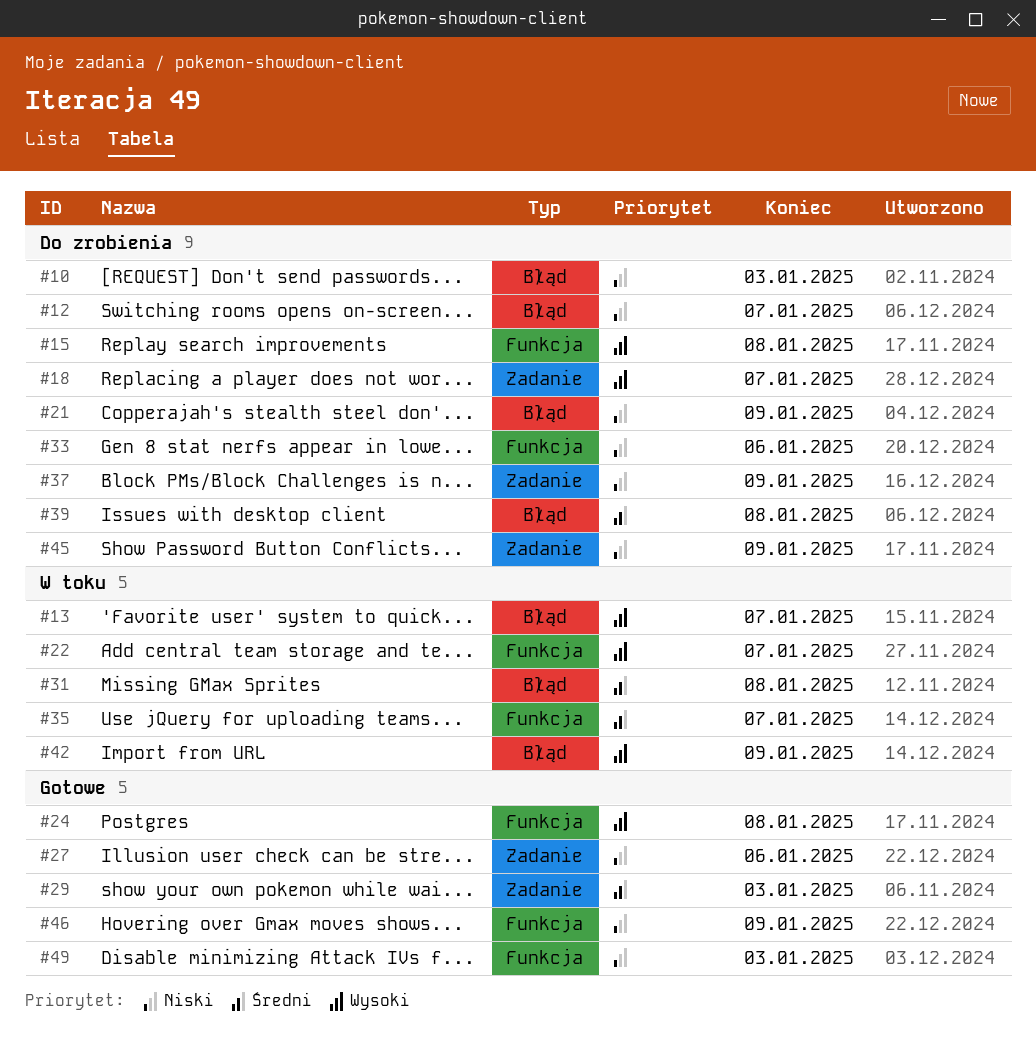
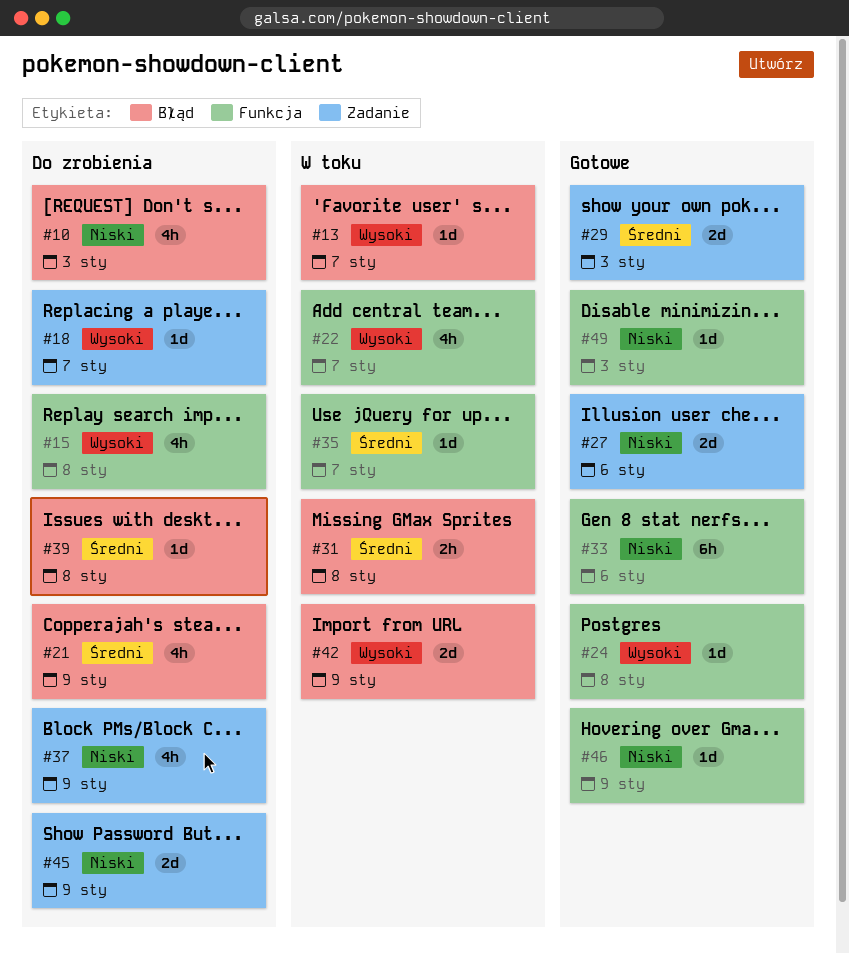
#12: present -> none
#21, priority: Niski -> Średni
#33, status: Do zrobienia -> Gotowe

